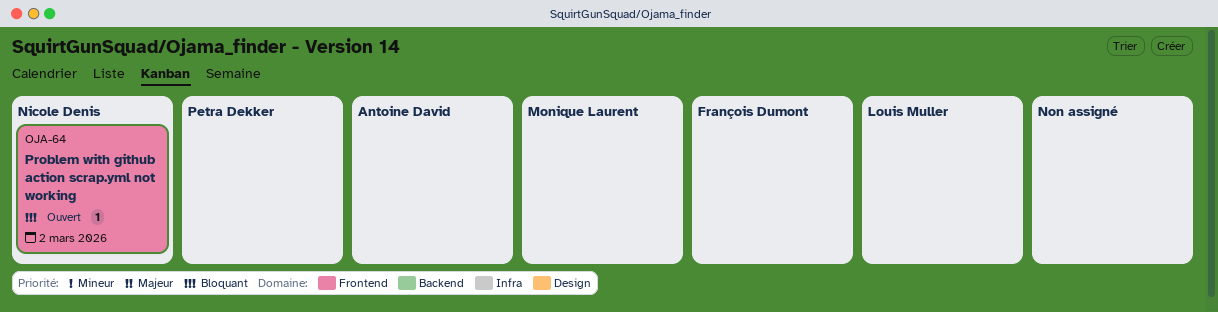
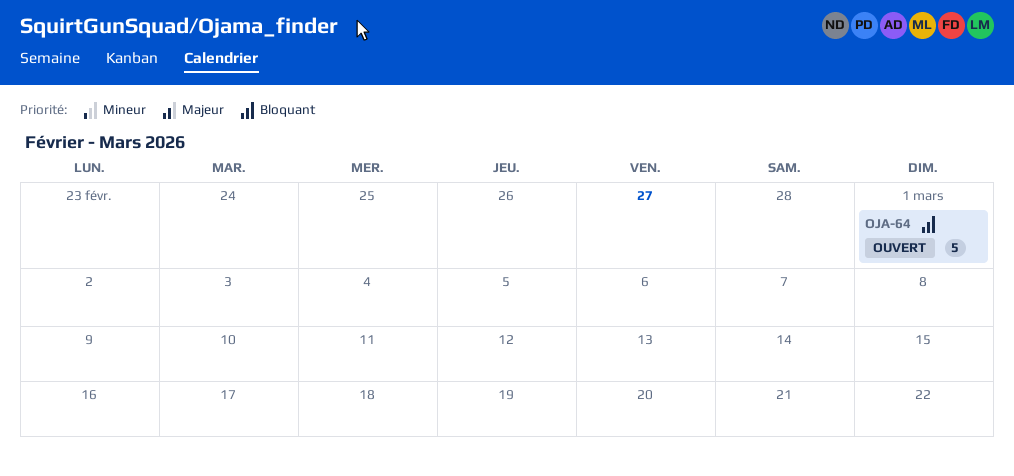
OJA-64, estimate: 1 -> 5
OJA-64, due: Mar 2 -> Mar 1

